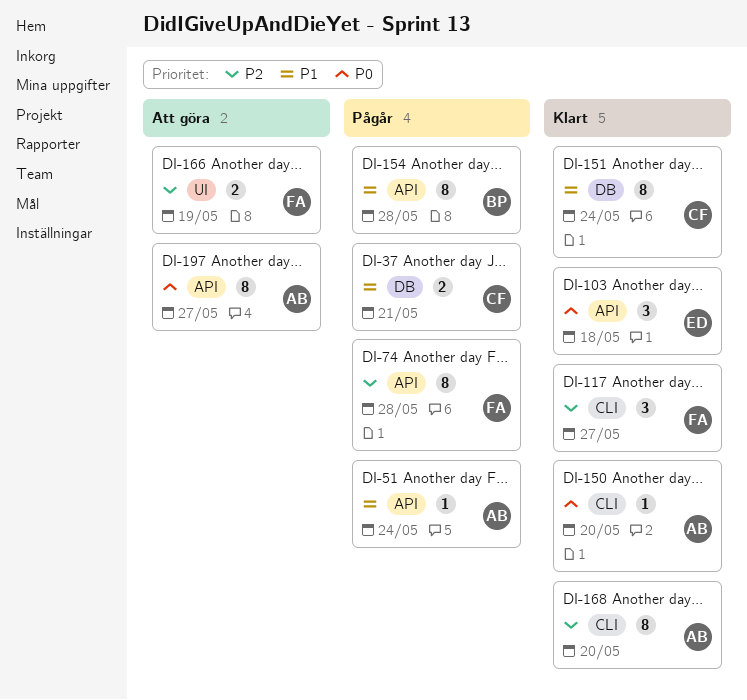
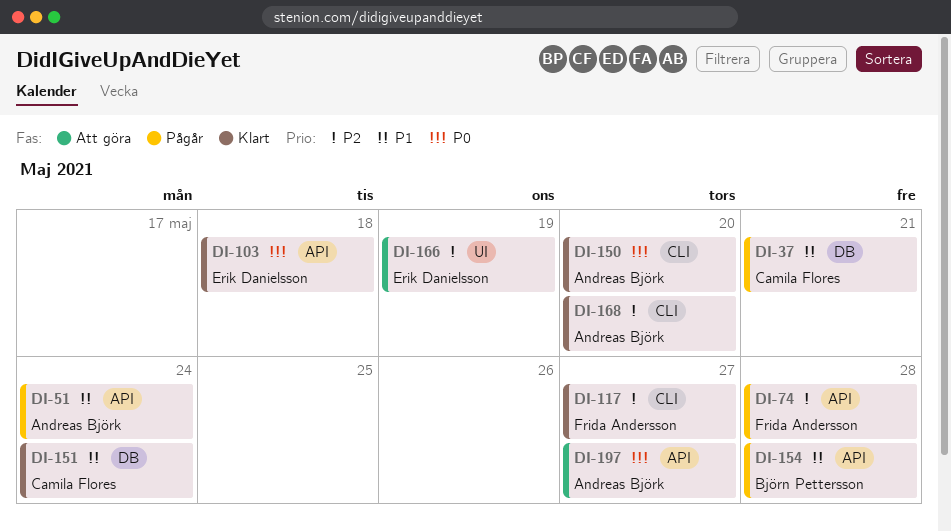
DI-166, owner: Frida Andersson -> Erik Danielsson

